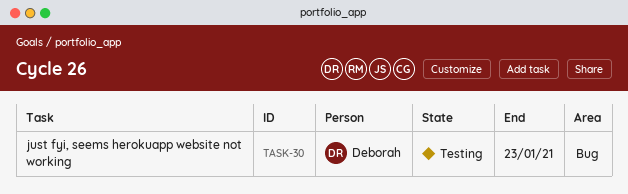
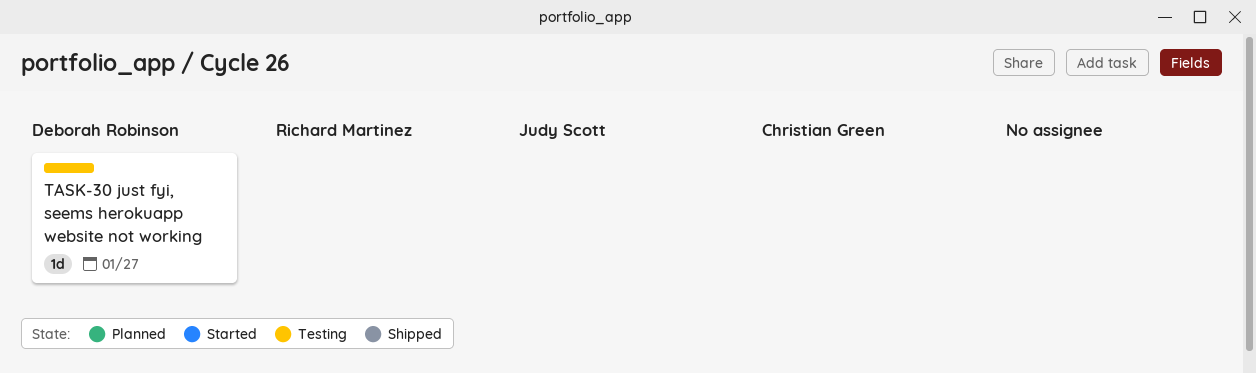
TASK-30, due: Jan 23 -> Jan 27

